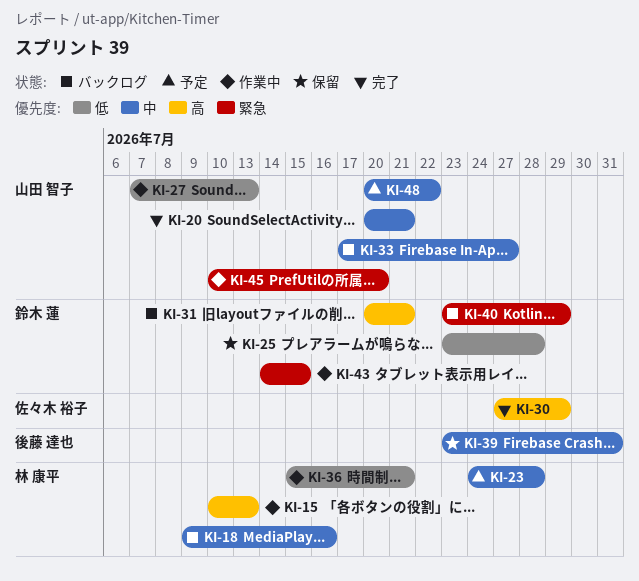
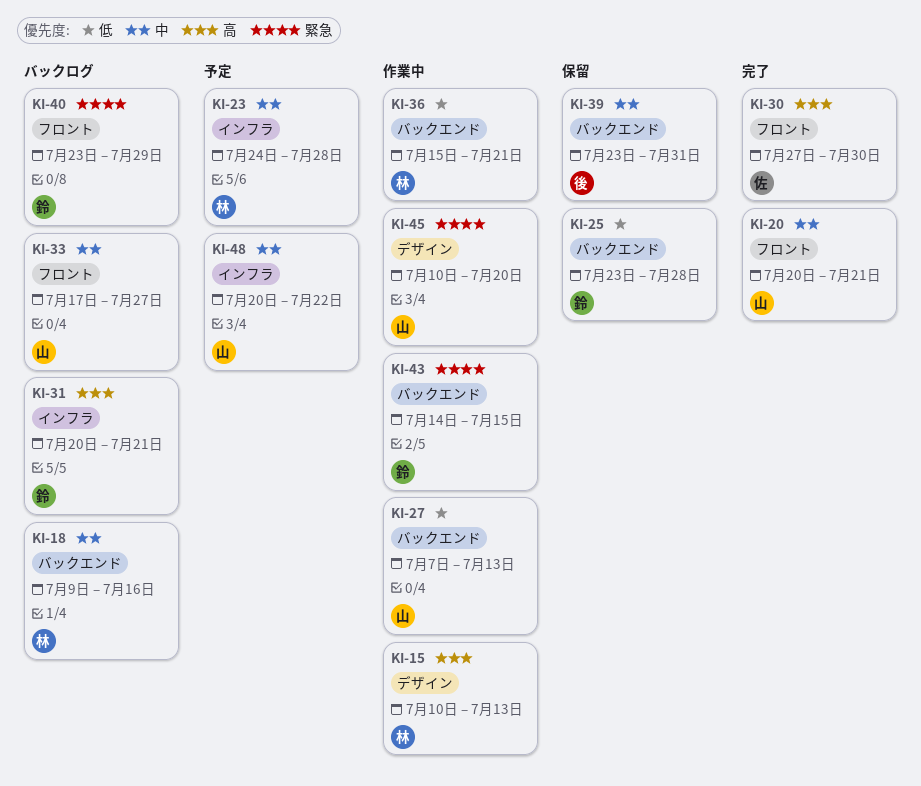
KI-30, due: Jul 29 -> Jul 30

